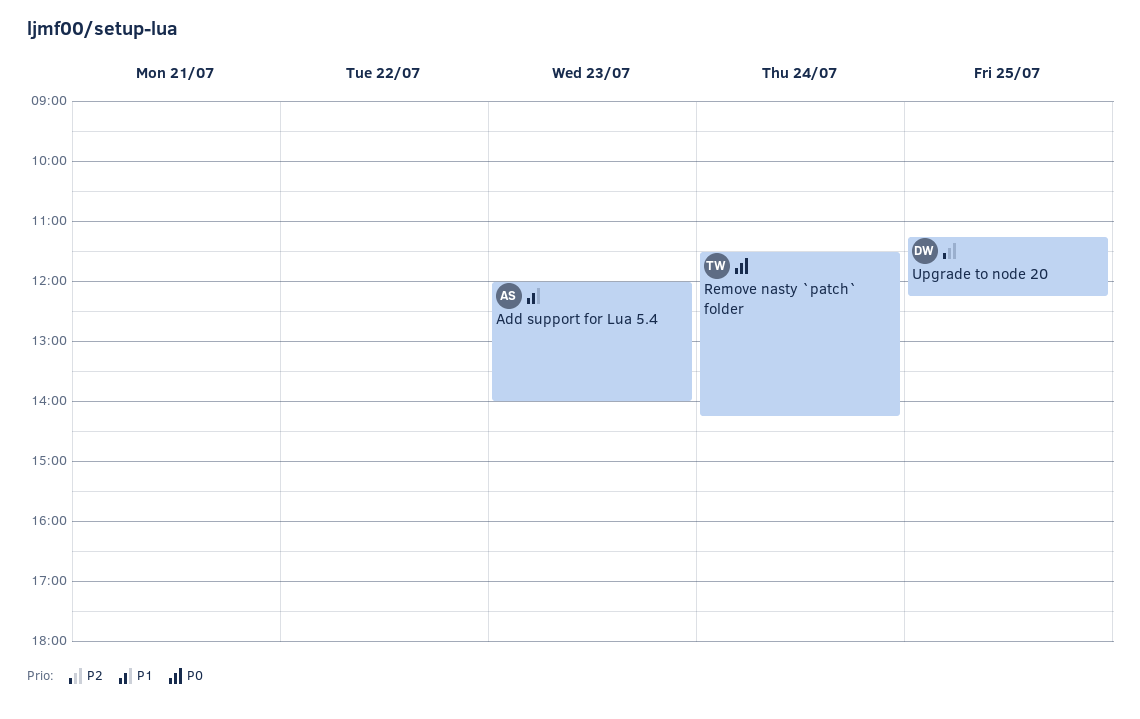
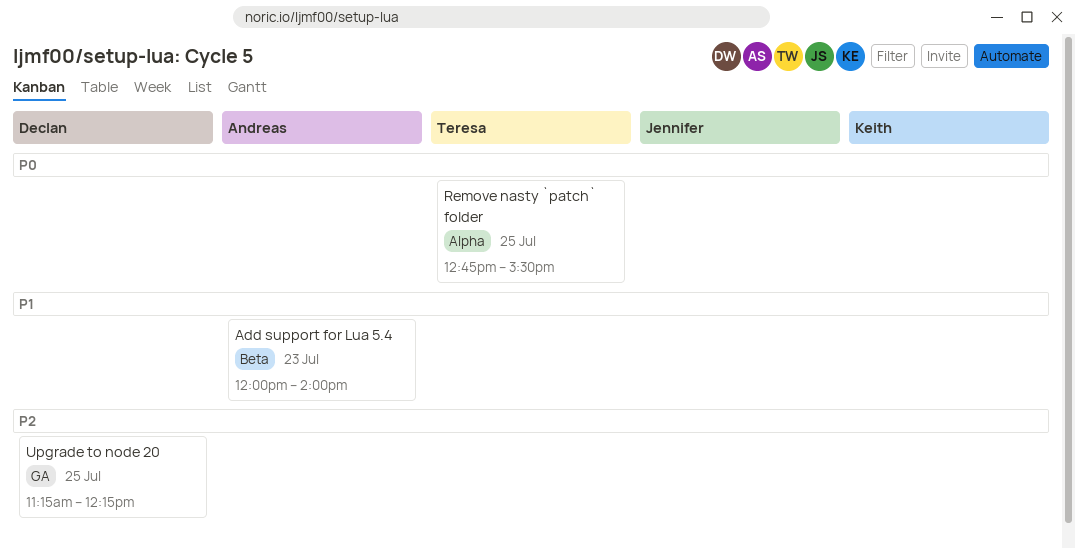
Remove nasty `patch` folder, day: Jul 24 -> Jul 25
Remove nasty `patch` folder, begins: 11:30 -> 12:45
Remove nasty `patch` folder, ends: 14:15 -> 15:30

